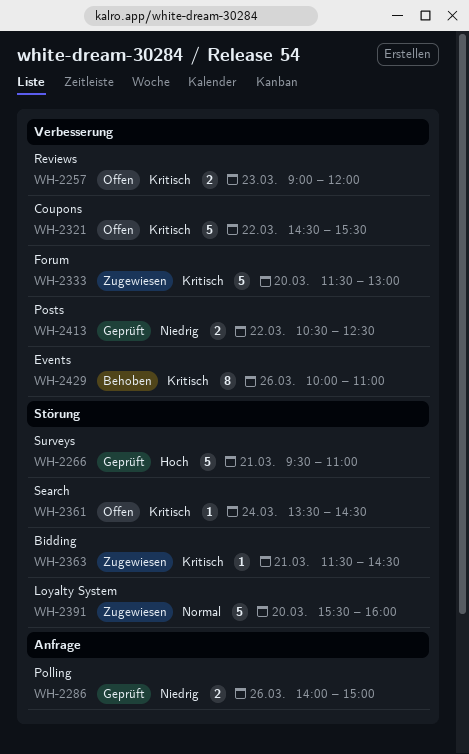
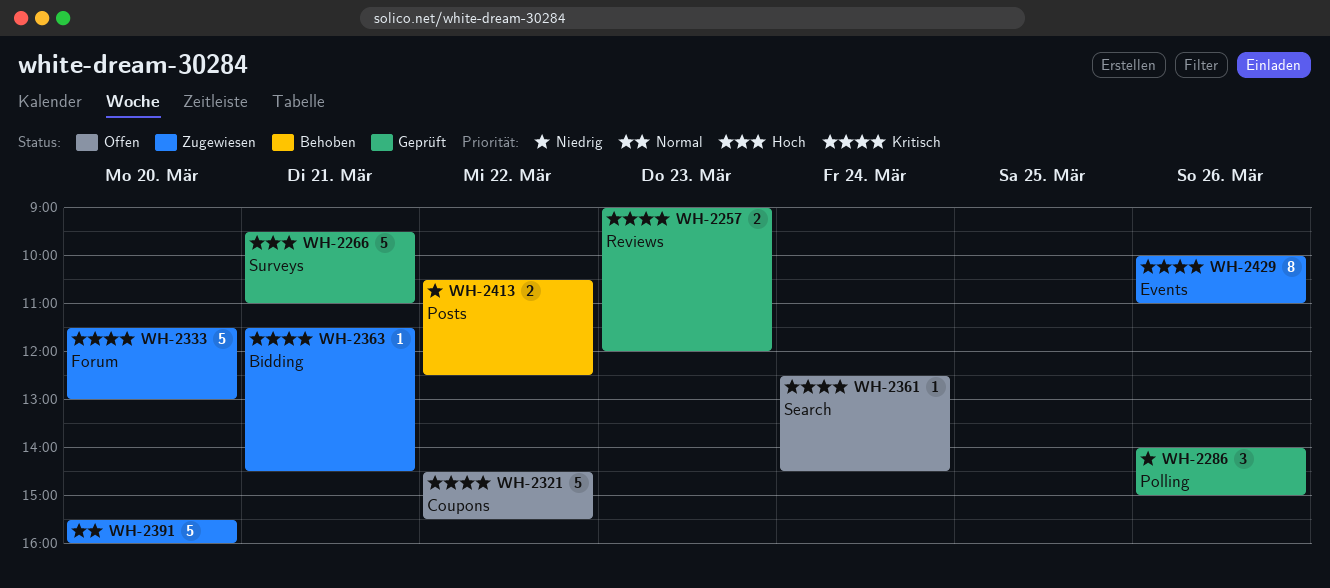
WH-2257, status: Offen -> Geprüft
WH-2286, estimate: 2 -> 3
WH-2361, begins: 13:30 -> 12:30
WH-2413, status: Geprüft -> Behoben
WH-2429, status: Behoben -> Zugewiesen

